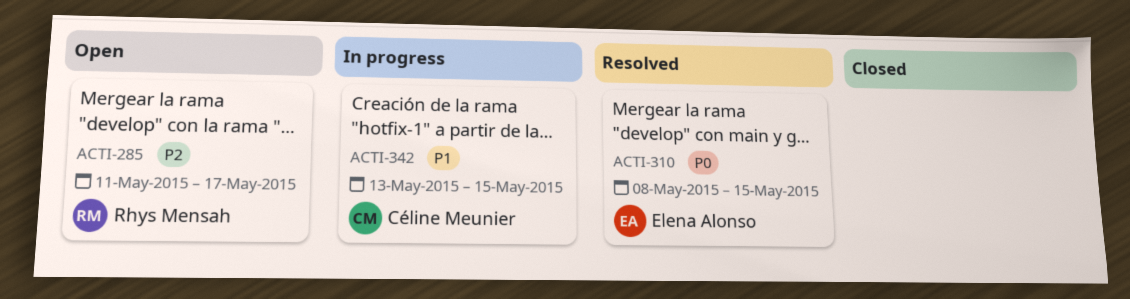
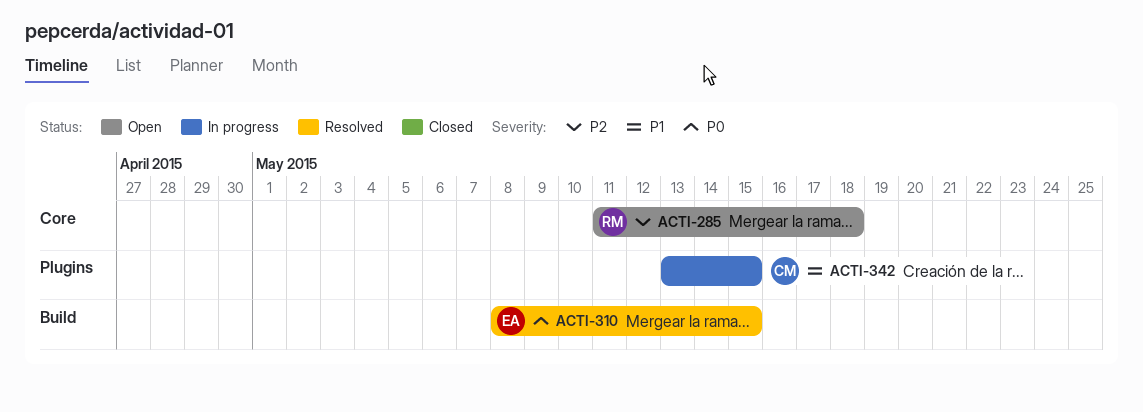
ACTI-285, due: May 17 -> May 18

